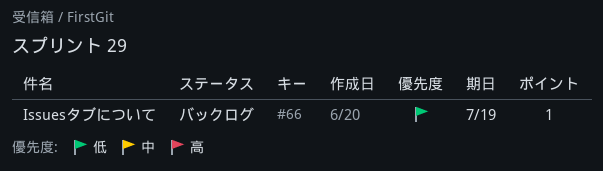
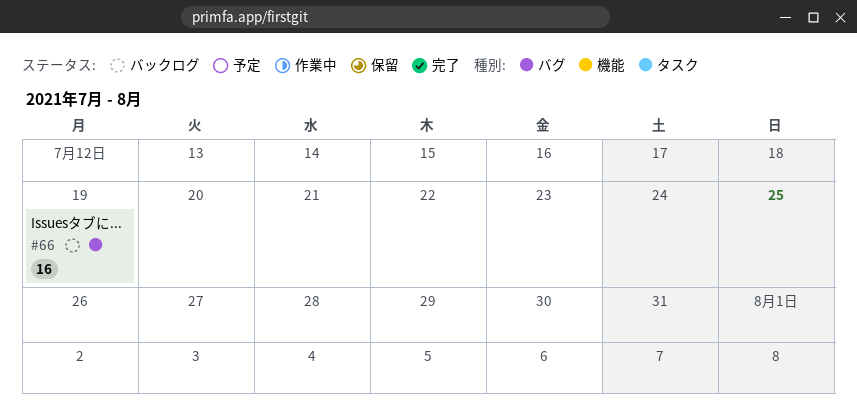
#66, estimate: 1 -> 16

